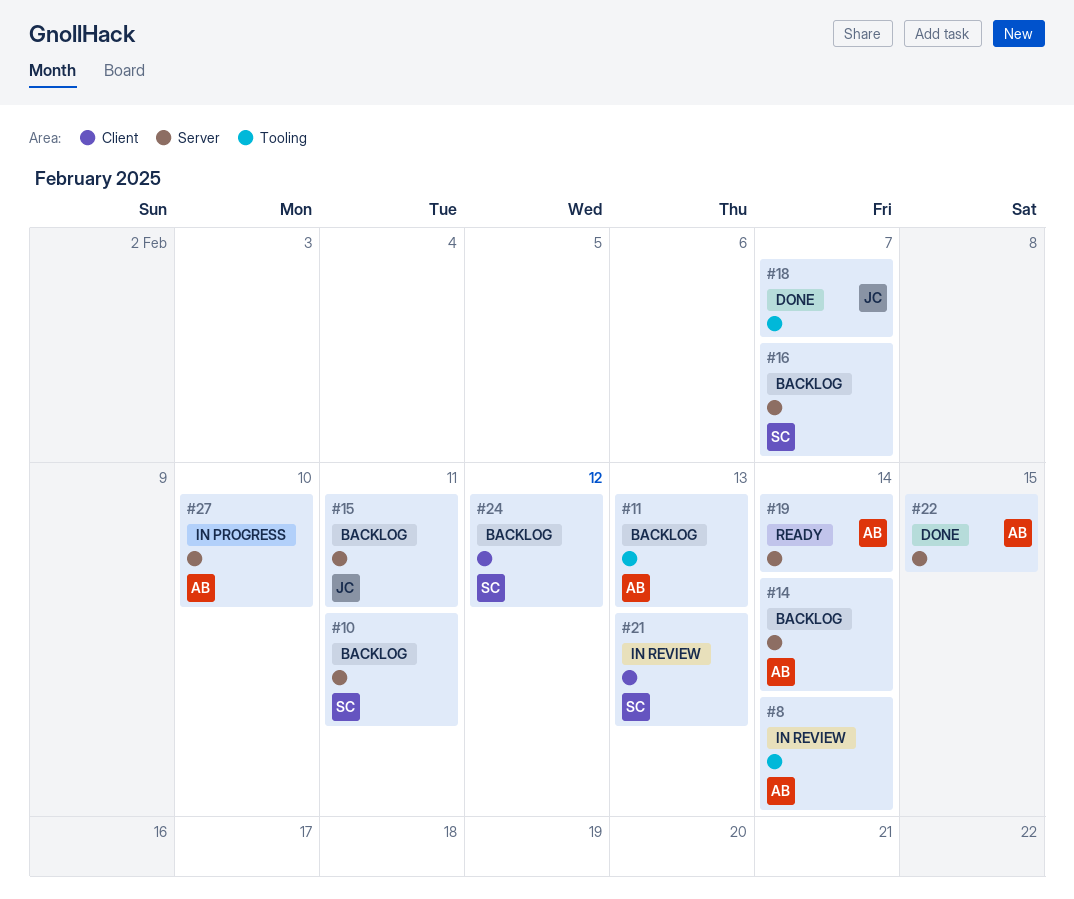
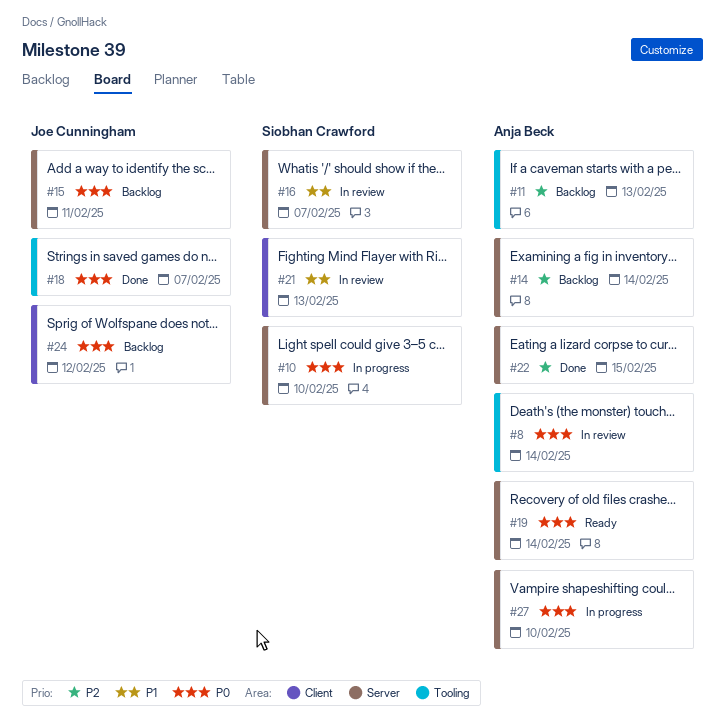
#10, status: Backlog -> In progress
#10, due: Feb 11 -> Feb 10
#16, status: Backlog -> In review
#24, owner: Siobhan Crawford -> Joe Cunningham

